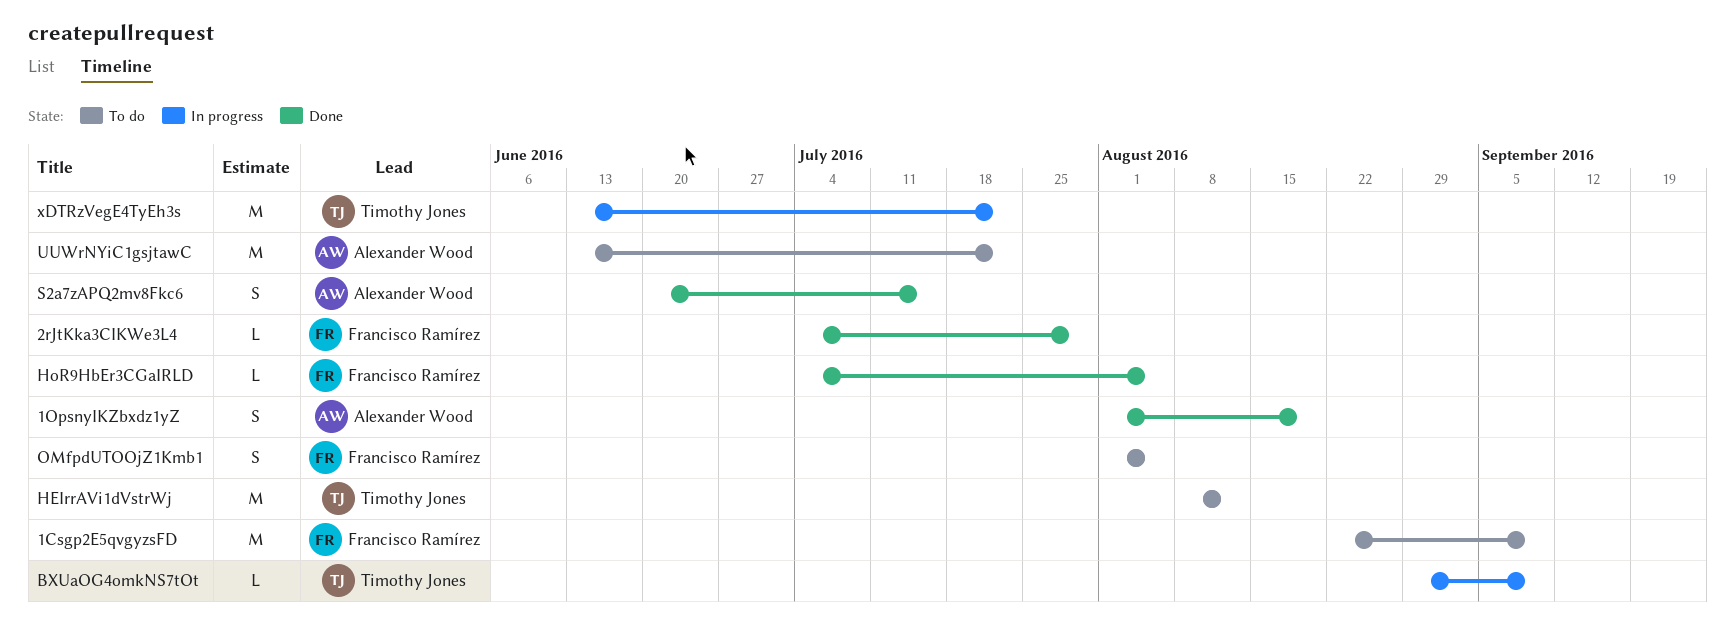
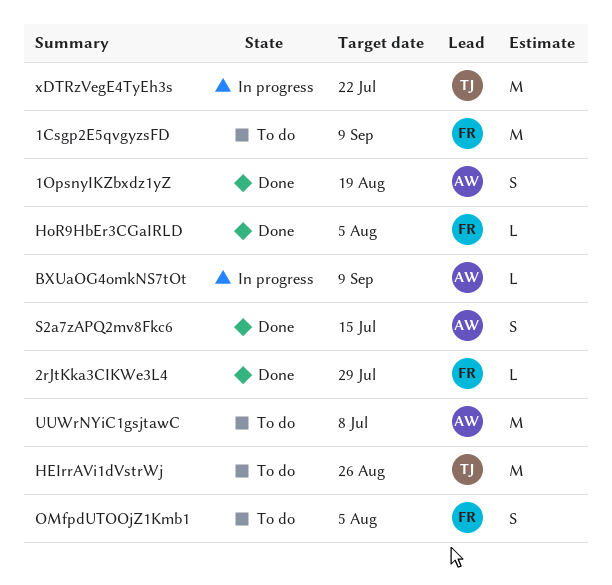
BXUaOG4omkNS7tOt, owner: Timothy Jones -> Alexander Wood
HEIrrAVi1dVstrWj, due: Aug 12 -> Aug 26
UUWrNYiC1gsjtawC, due: Jul 22 -> Jul 8

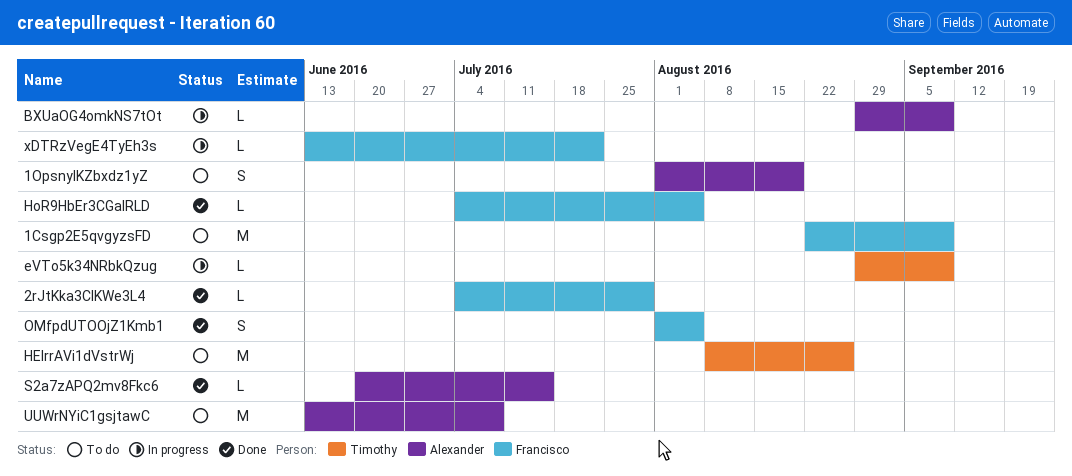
1OpsnyIKZbxdz1yZ, status: Done -> To do
eVTo5k34NRbkQzug: none -> present
OMfpdUTOOjZ1Kmb1, status: To do -> Done
S2a7zAPQ2mv8Fkc6, estimate: S -> L
xDTRzVegE4TyEh3s, owner: Timothy -> Francisco
xDTRzVegE4TyEh3s, estimate: M -> L

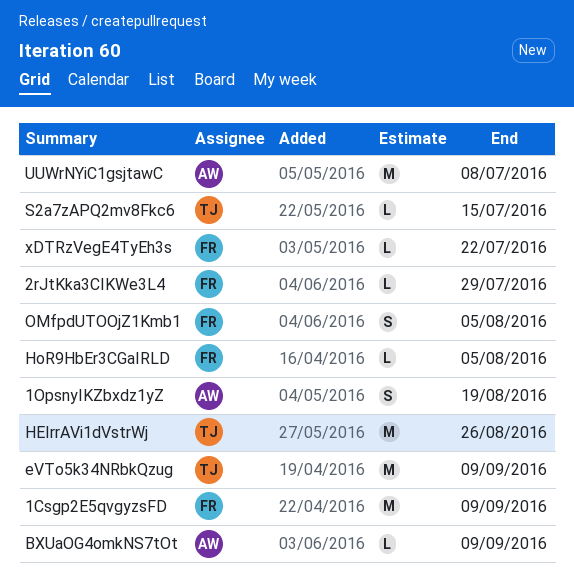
eVTo5k34NRbkQzug, estimate: L -> M
S2a7zAPQ2mv8Fkc6, owner: Alexander -> Timothy

